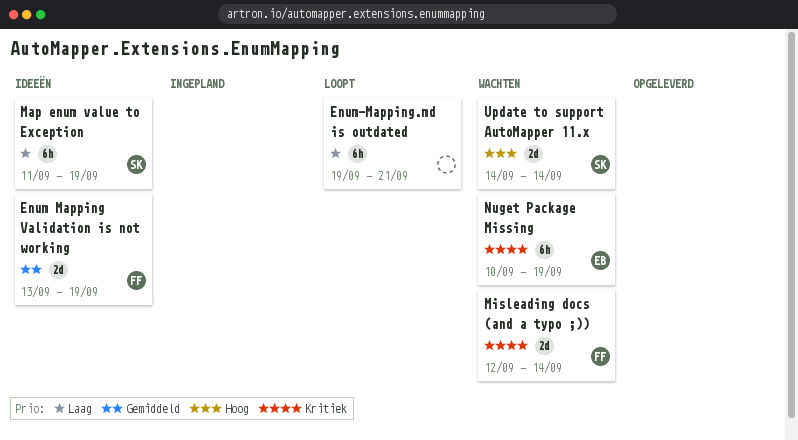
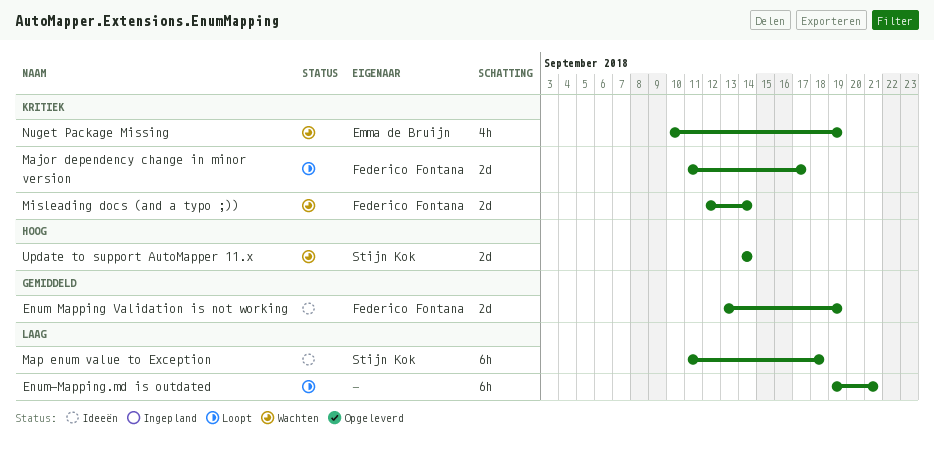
Major dependency change in minor version: none -> present
Map enum value to Exception, due: Sep 19 -> Sep 18
Nuget Package Missing, estimate: 6h -> 4h

